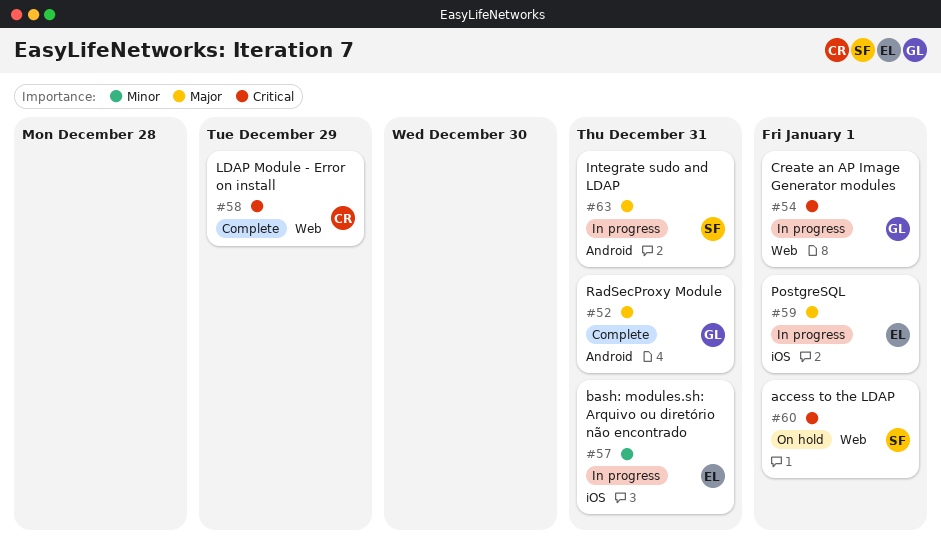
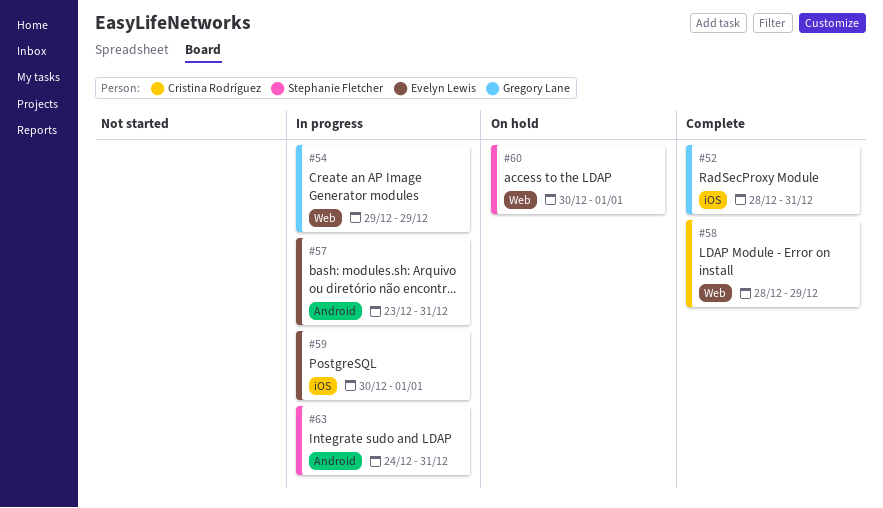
#52, label: Android -> iOS
#54, due: Jan 1 -> Dec 29
#57, label: iOS -> Android

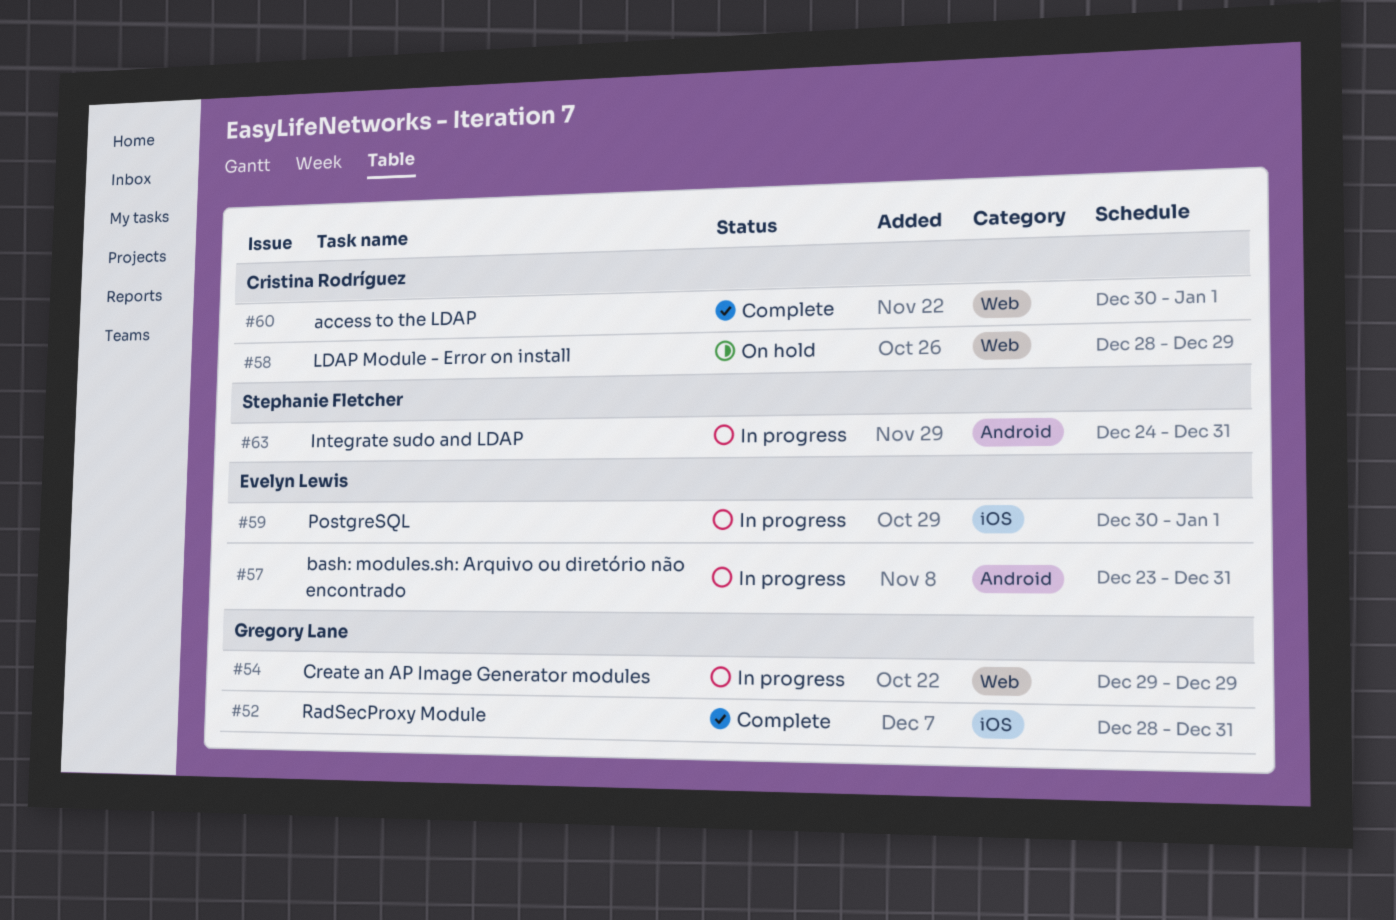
#58, status: Complete -> On hold
#60, status: On hold -> Complete
#60, owner: Stephanie Fletcher -> Cristina Rodríguez

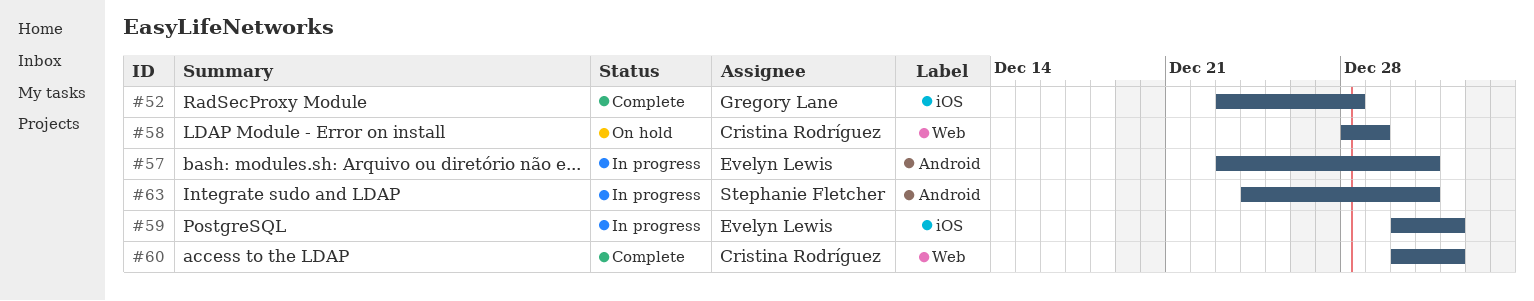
#52, start: Dec 28 -> Dec 23
#52, due: Dec 31 -> Dec 28
#54: present -> none

